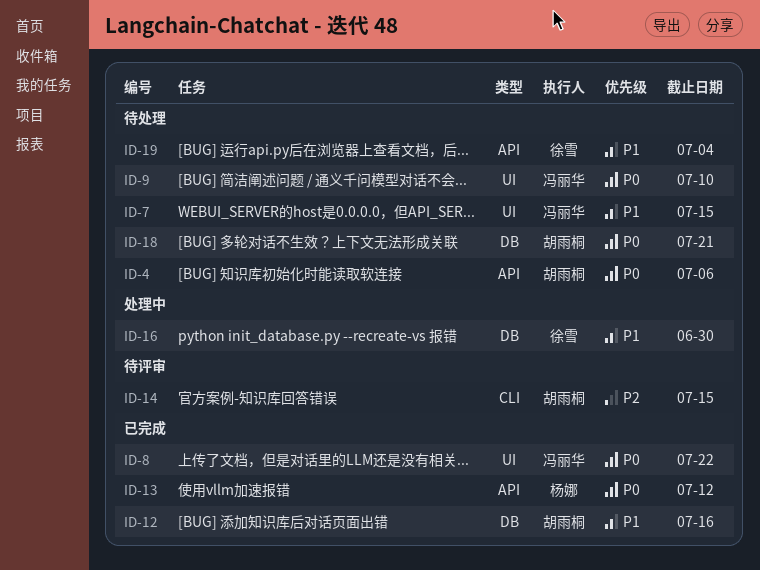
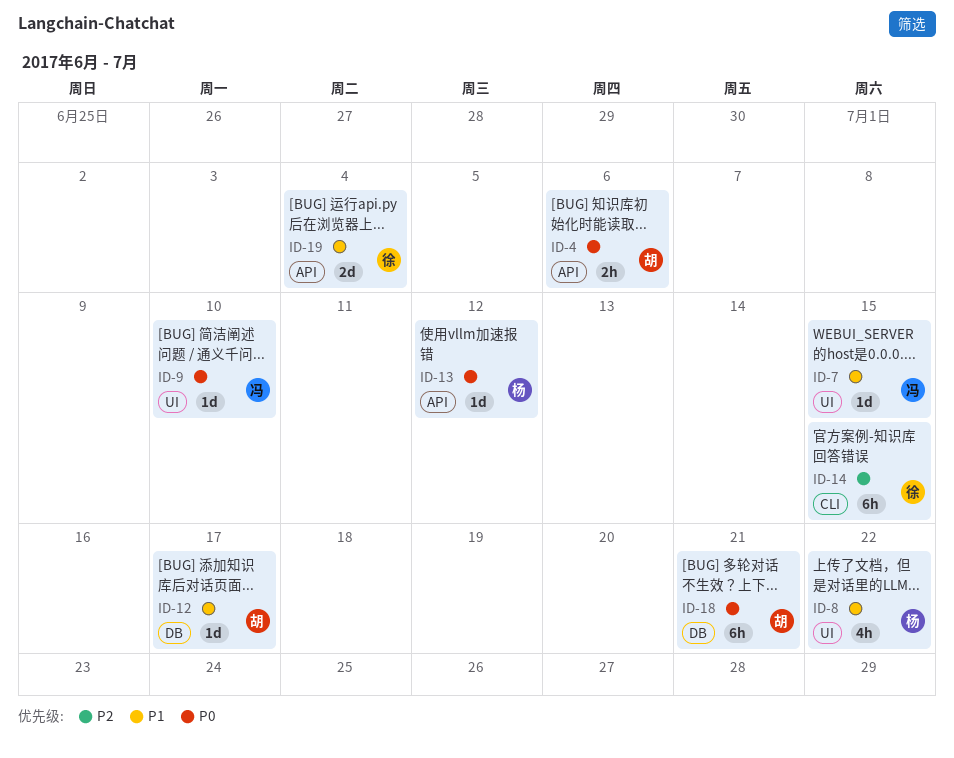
ID-8, owner: 冯丽华 -> 杨娜
ID-8, priority: P0 -> P1
ID-12, due: Jul 16 -> Jul 17
ID-14, owner: 胡雨桐 -> 徐雪
ID-16: present -> none

